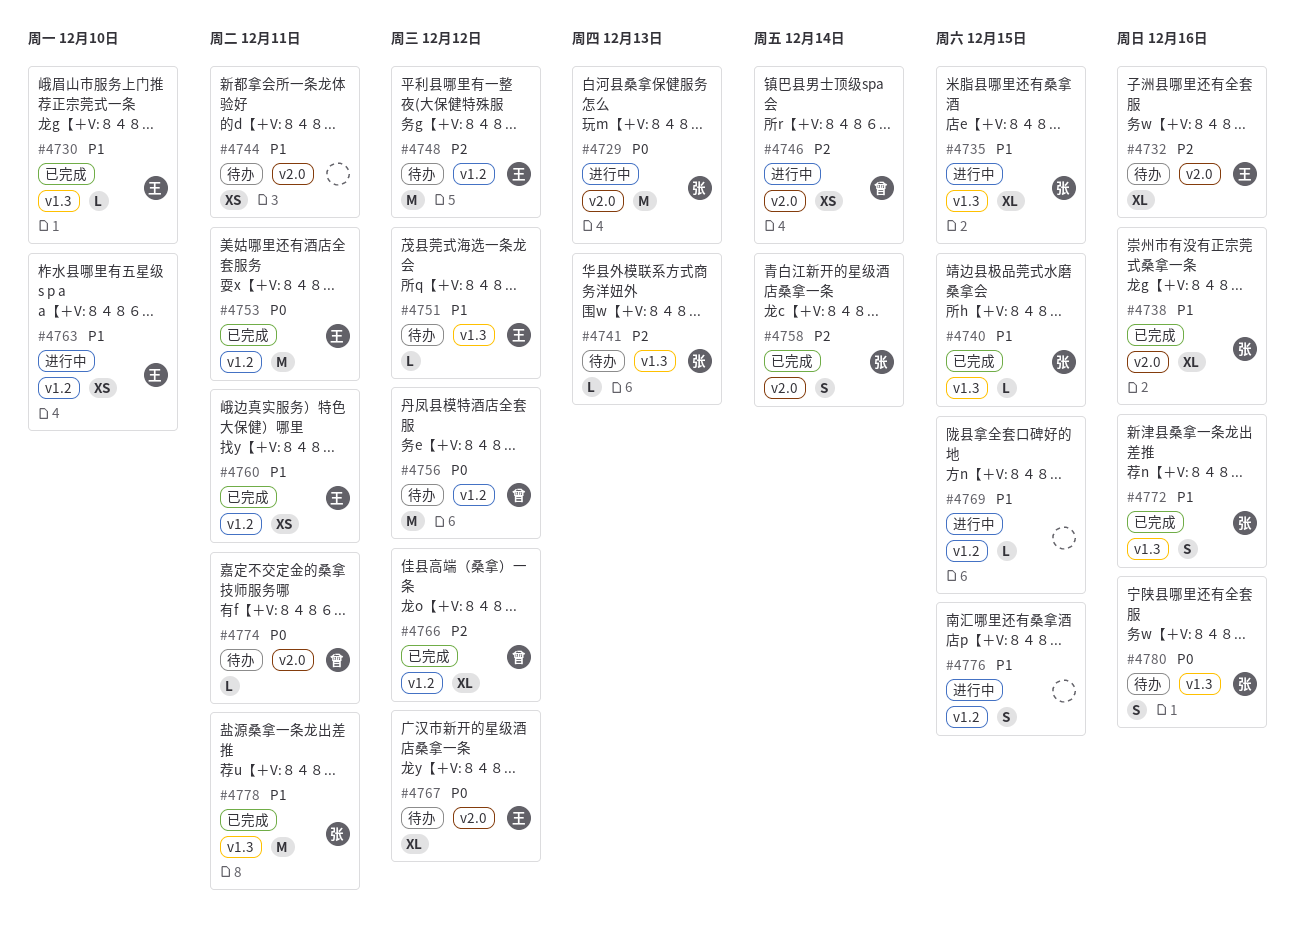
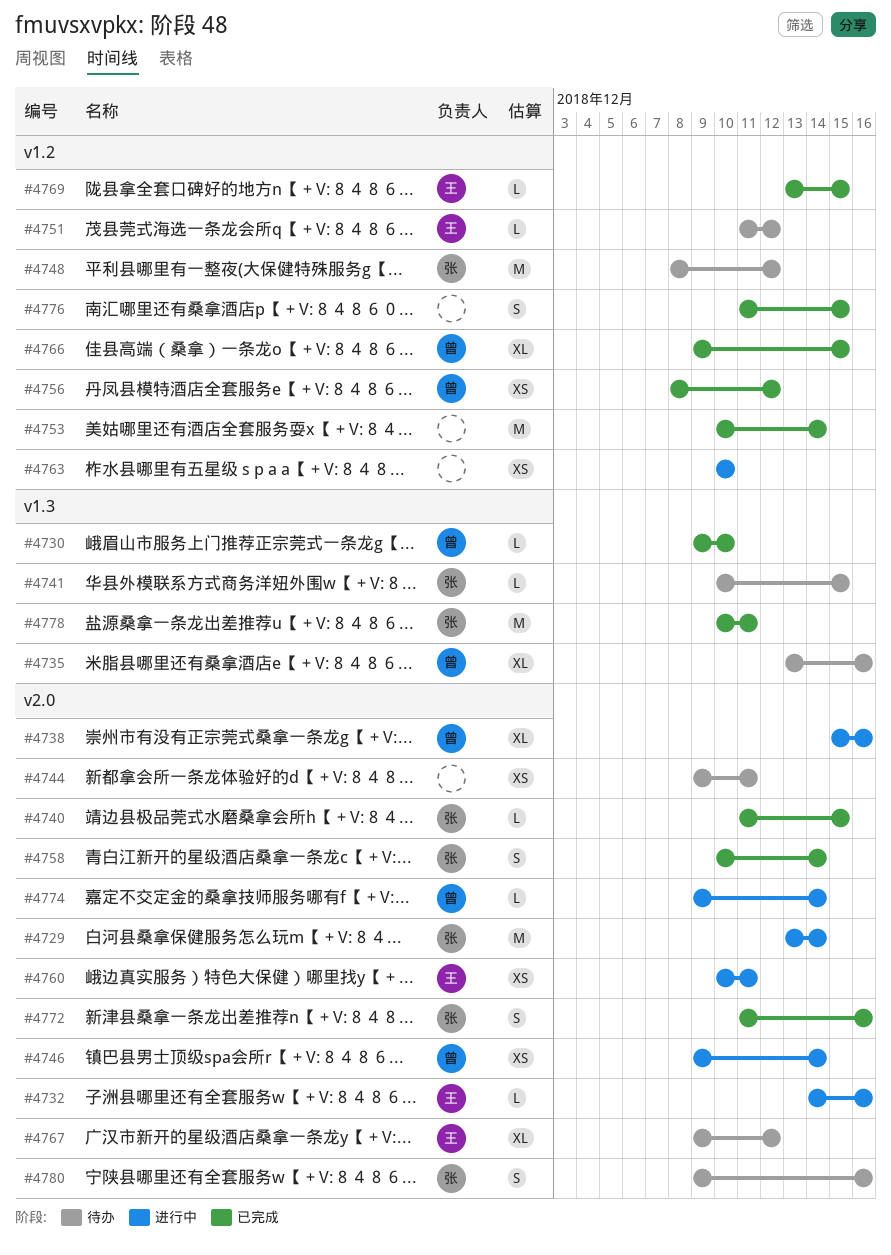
#4729, due: Dec 13 -> Dec 14
#4730, owner: 王 -> 曾
#4732, status: 待办 -> 进行中
#4732, estimate: XL -> L
#4735, status: 进行中 -> 待办
#4735, owner: 张 -> 曾
#4735, due: Dec 15 -> Dec 16
#4738, status: 已完成 -> 进行中
#4738, owner: 张 -> 曾
#4740, label: v1.3 -> v2.0
#4741, due: Dec 13 -> Dec 15
#4748, owner: 王 -> 张
#4751, label: v1.3 -> v1.2
#4753, owner: 王 -> none
#4753, due: Dec 11 -> Dec 14
#4756, status: 待办 -> 已完成
#4756, estimate: M -> XS
#4760, status: 已完成 -> 进行中
#4760, label: v1.2 -> v2.0
#4763, owner: 王 -> none
#4766, due: Dec 12 -> Dec 15
#4769, status: 进行中 -> 已完成
#4769, owner: none -> 王
#4772, label: v1.3 -> v2.0
#4774, status: 待办 -> 进行中
#4774, due: Dec 11 -> Dec 14
#4776, status: 进行中 -> 已完成
#4780, label: v1.3 -> v2.0

